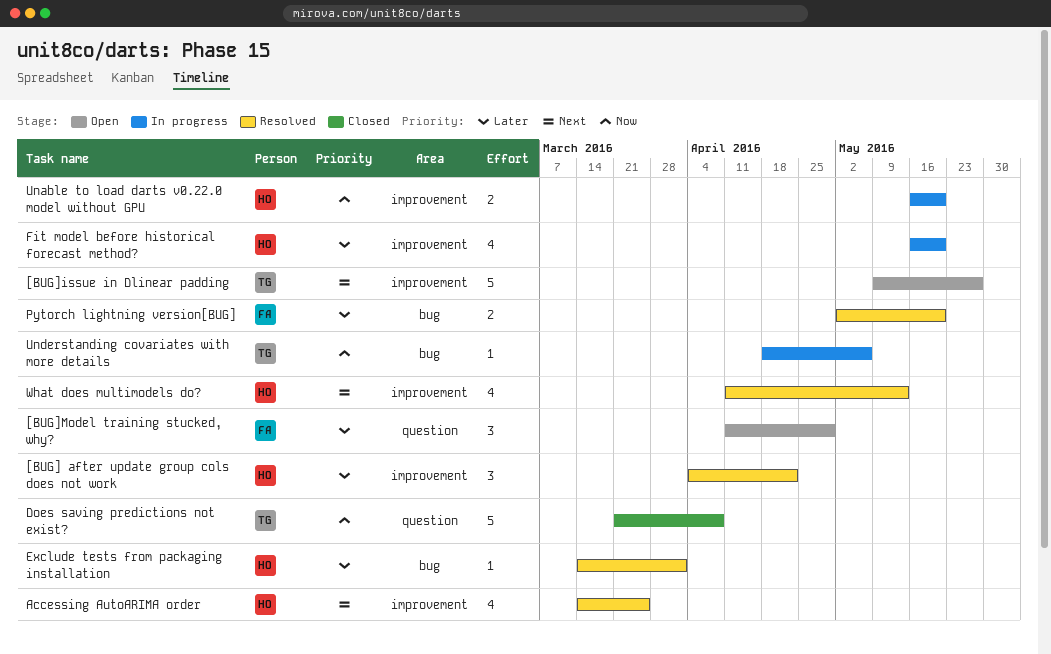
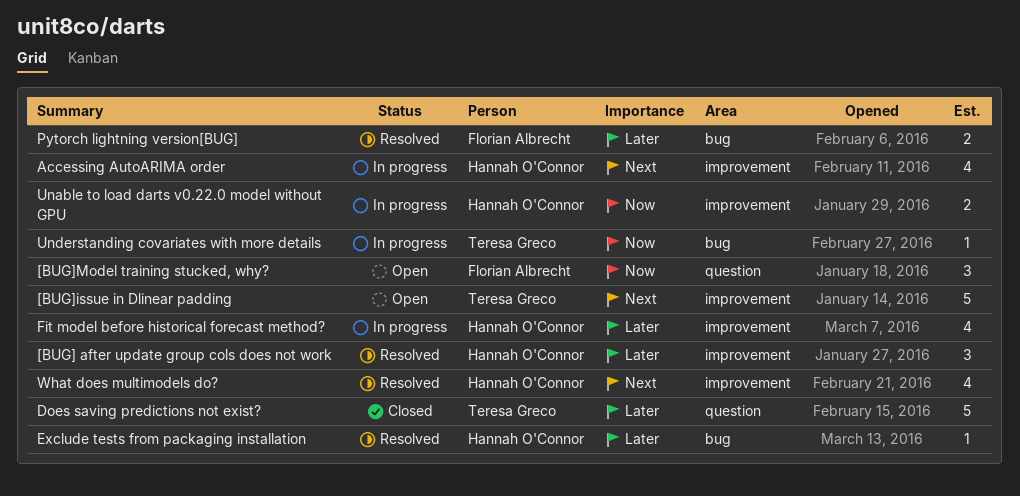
[BUG]Model training stucked, why?, priority: Later -> Now
Accessing AutoARIMA order, status: Resolved -> In progress
Does saving predictions not exist?, priority: Now -> Later

